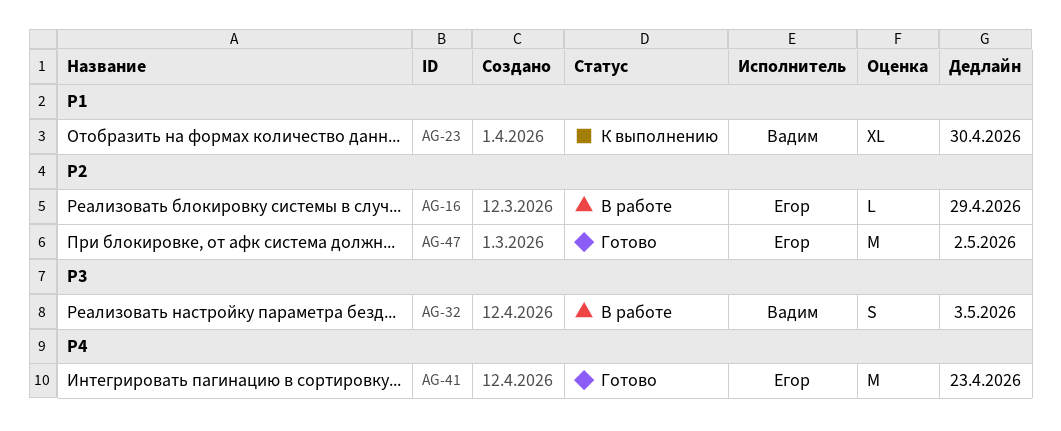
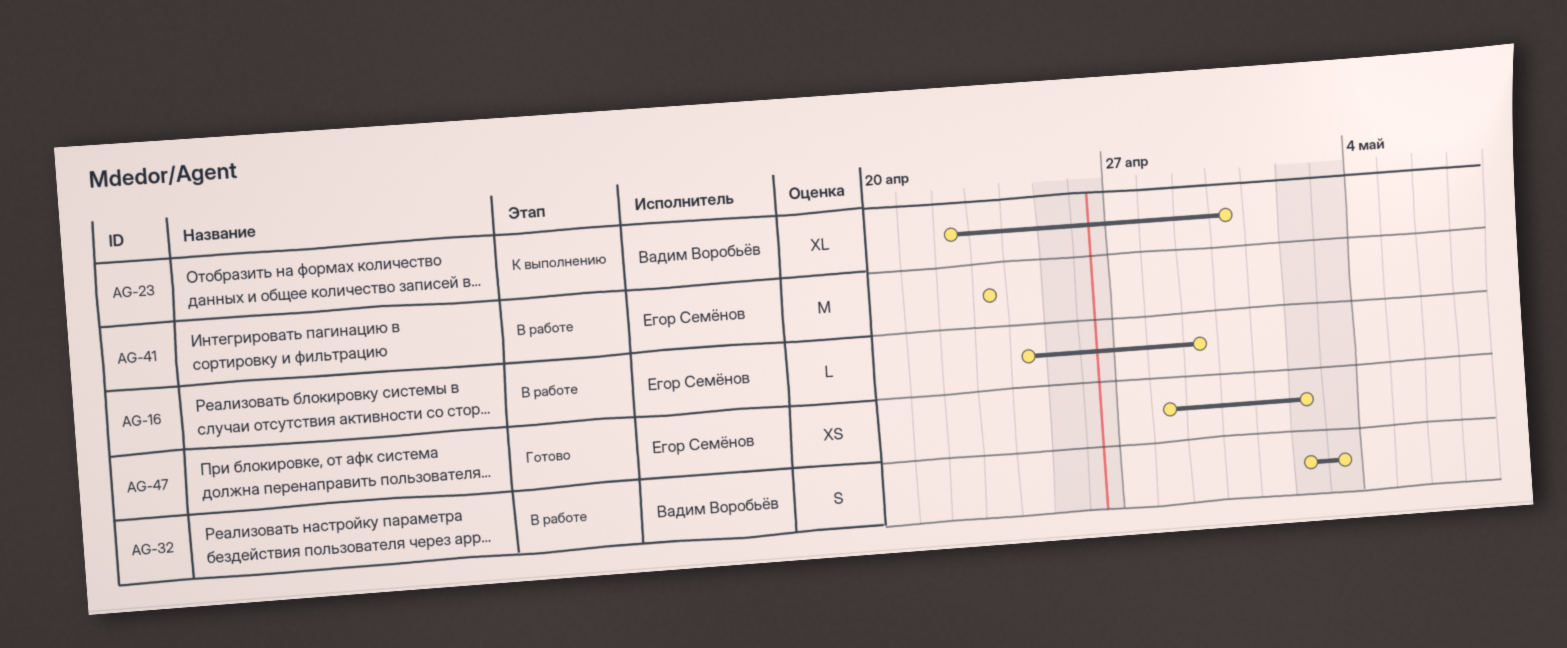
AG-41, status: Готово -> В работе
AG-47, estimate: M -> XS

